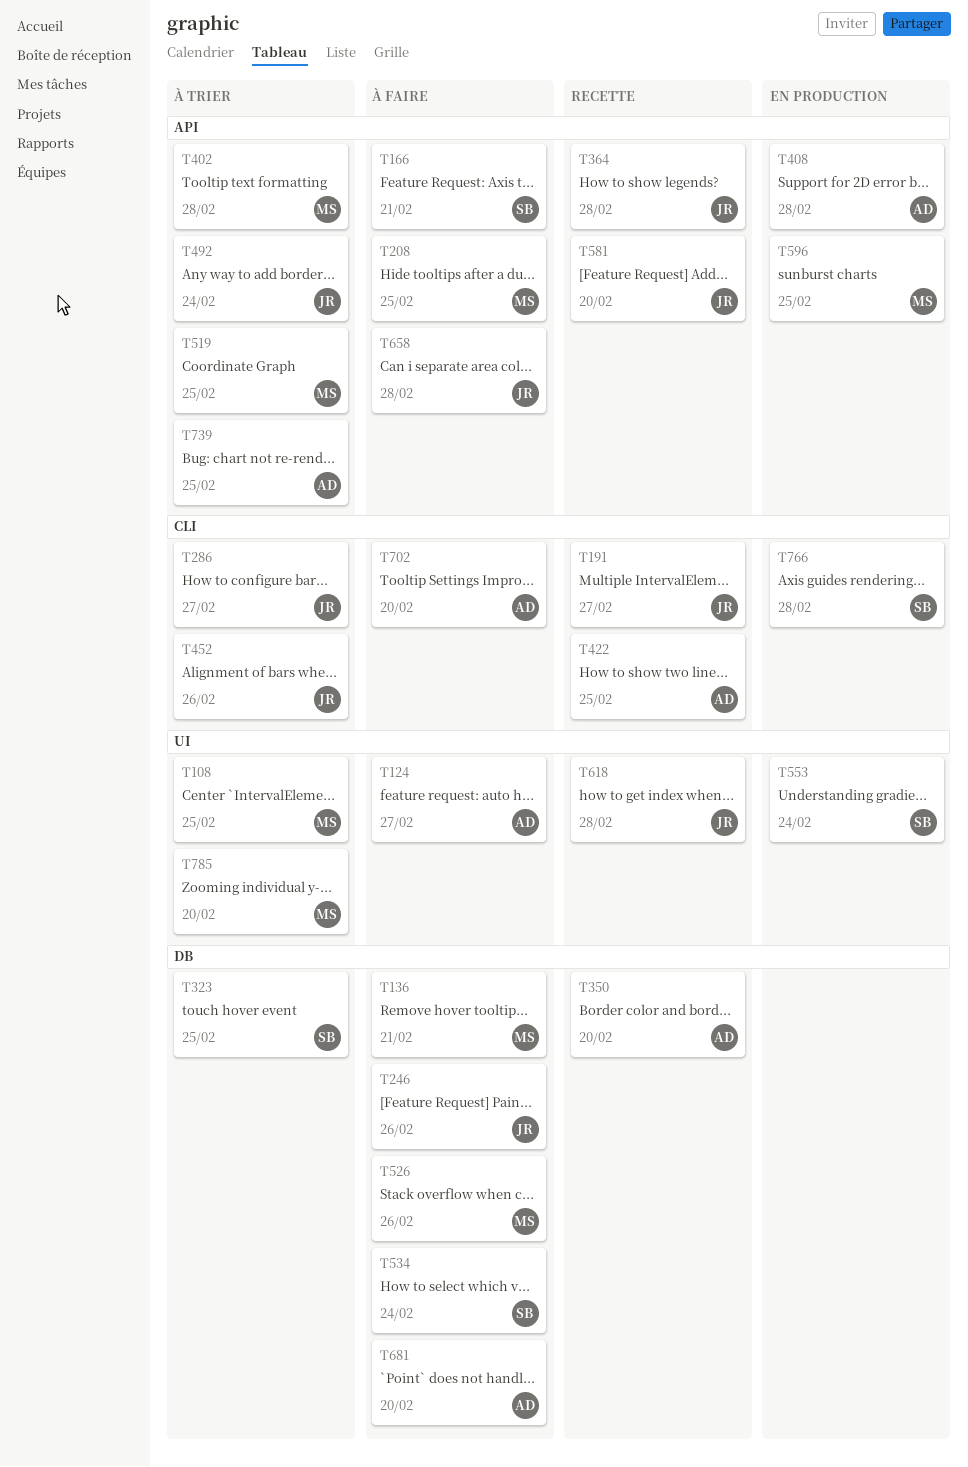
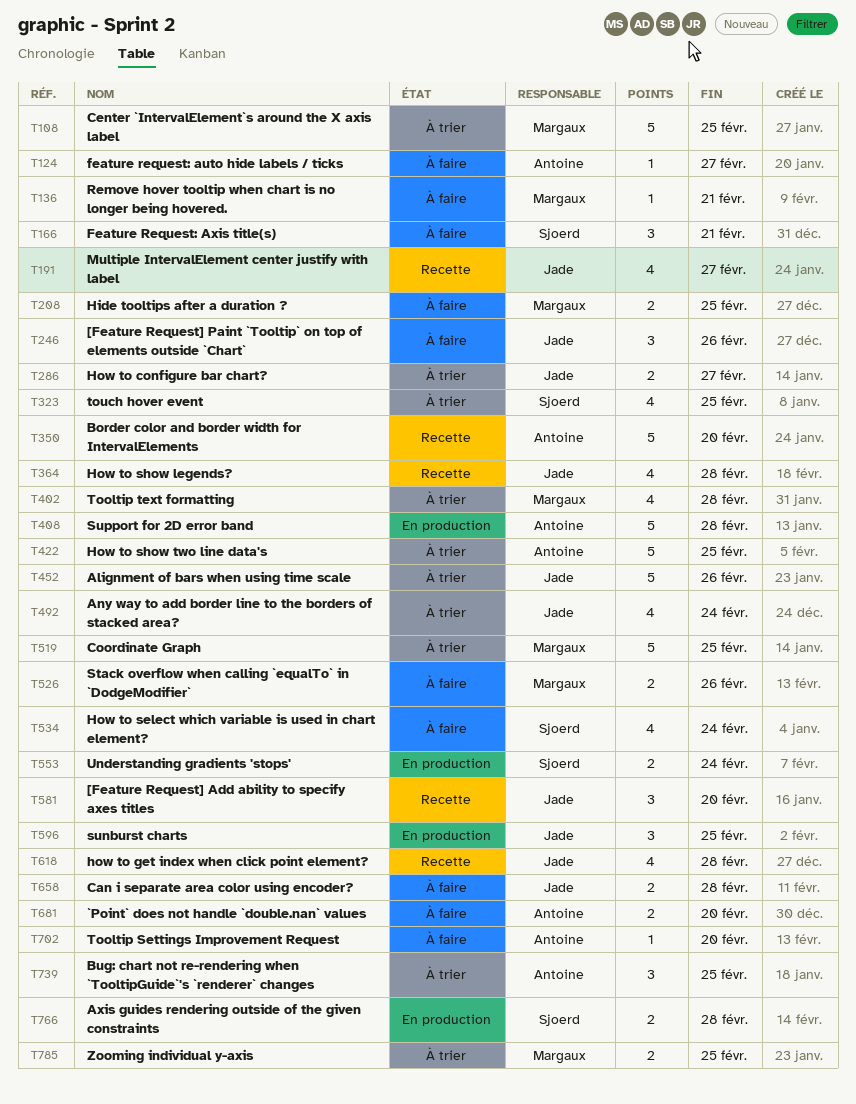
T422, status: Recette -> À trier
T596, owner: Margaux -> Jade
T785, due: Feb 20 -> Feb 25

